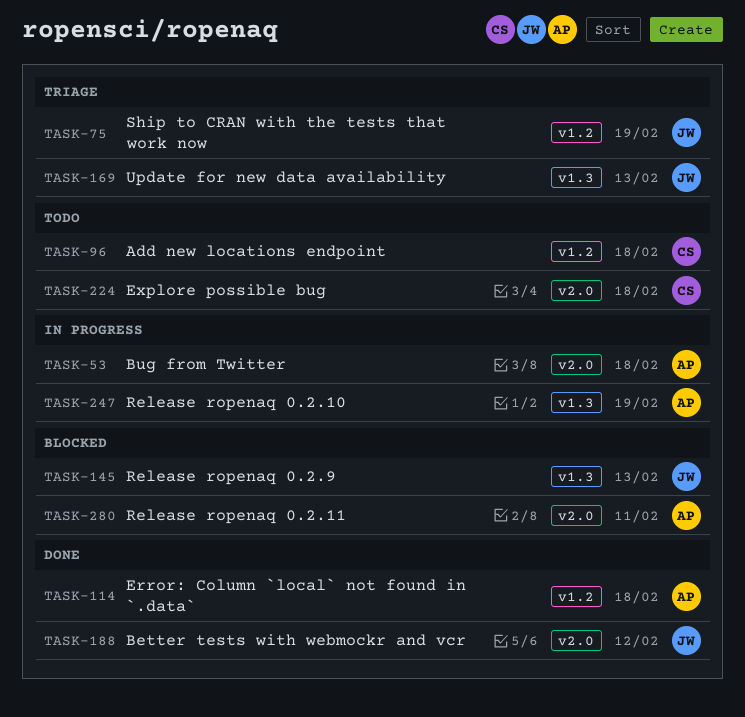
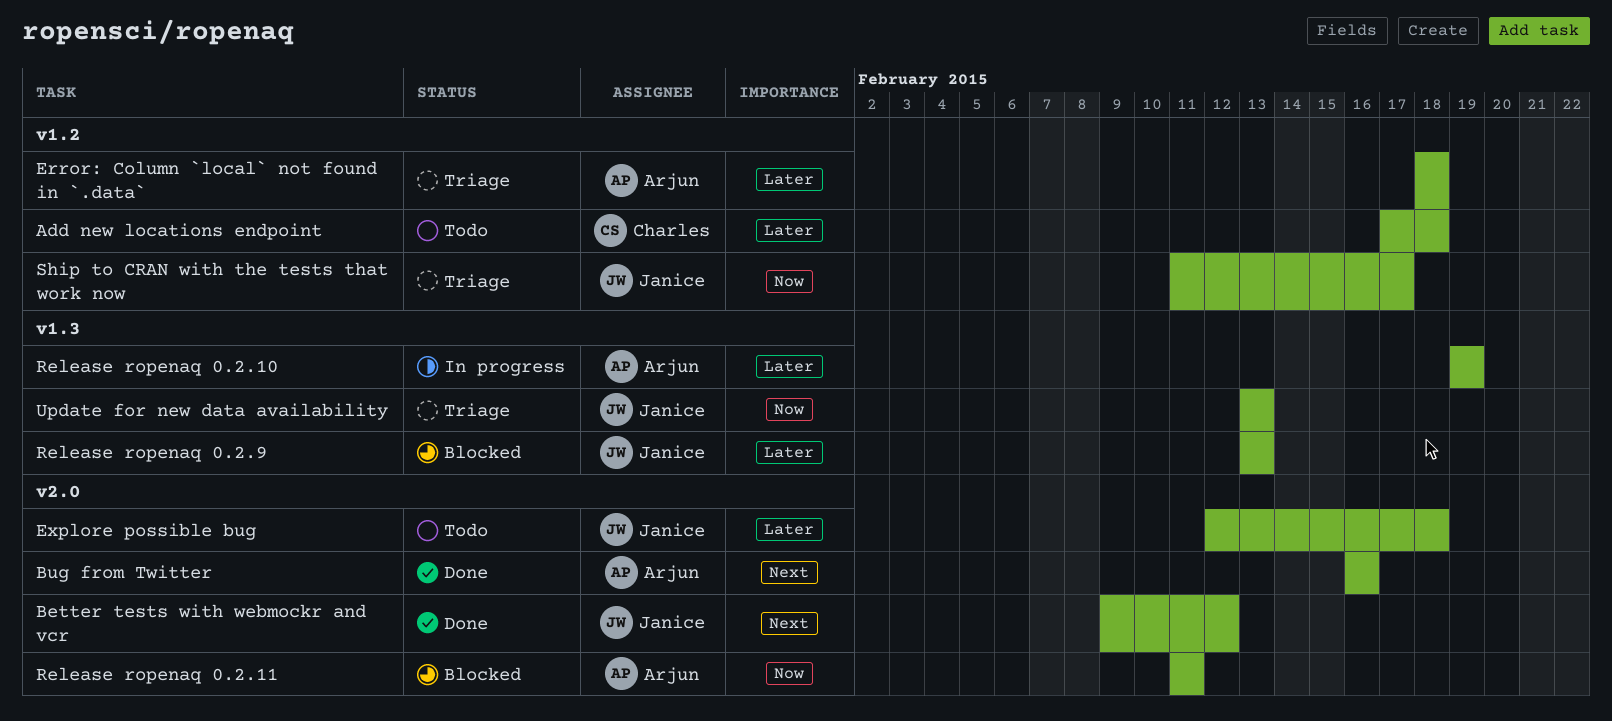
Bug from Twitter, status: In progress -> Done
Bug from Twitter, due: Feb 18 -> Feb 16
Error: Column `local` not found in `.data`, status: Done -> Triage
Explore possible bug, owner: Charles -> Janice
Ship to CRAN with the tests that work now, due: Feb 19 -> Feb 17

